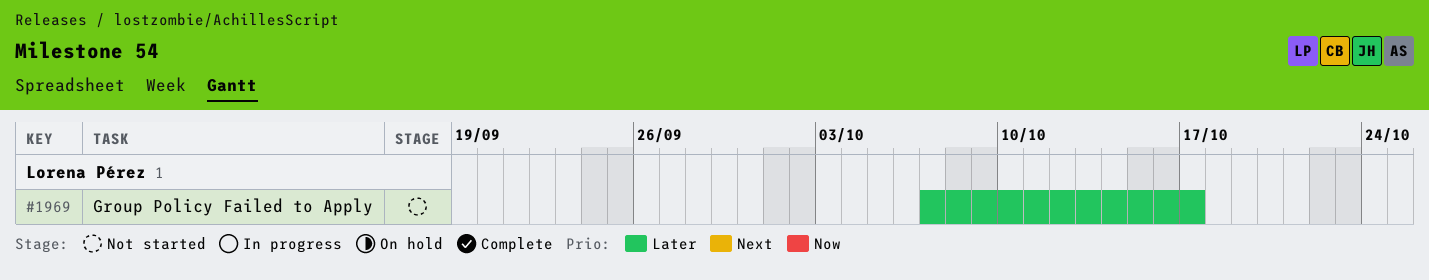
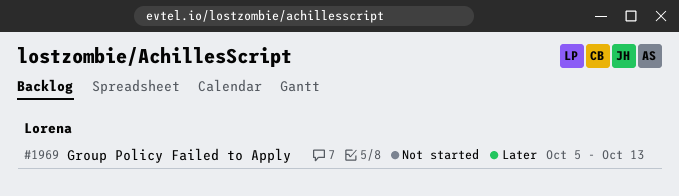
#1969, start: Oct 7 -> Oct 5
#1969, due: Oct 17 -> Oct 13

